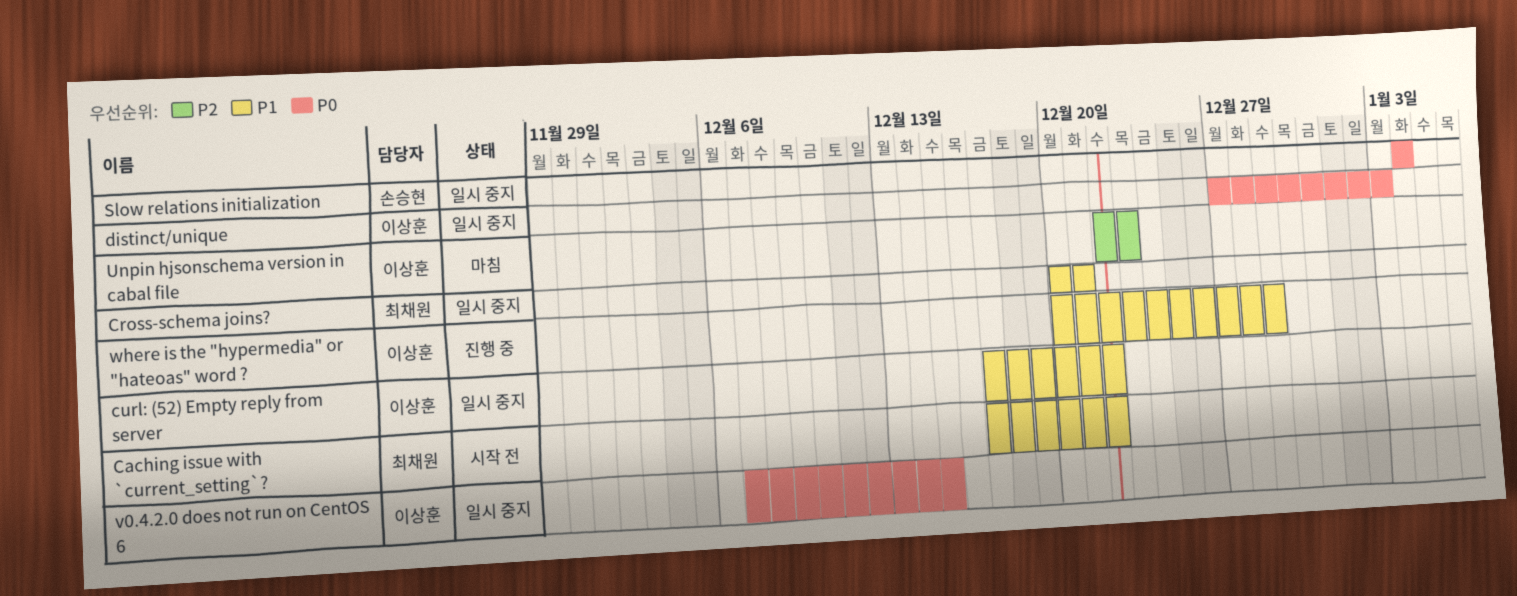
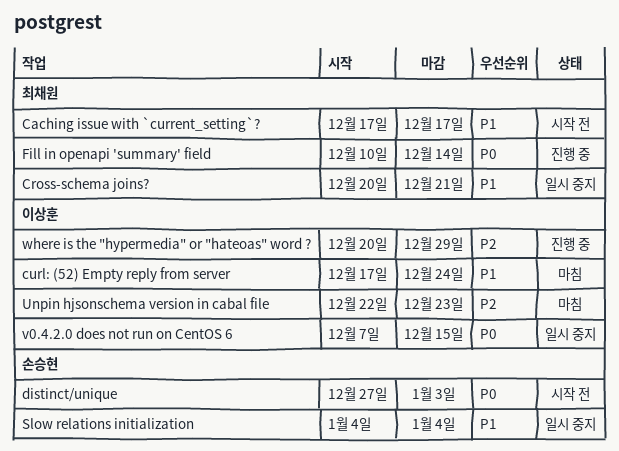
Caching issue with `current_setting`?, due: Dec 22 -> Dec 17
curl: (52) Empty reply from server, status: 일시 중지 -> 마침
curl: (52) Empty reply from server, due: Dec 22 -> Dec 24
distinct/unique, status: 일시 중지 -> 시작 전
distinct/unique, owner: 이상훈 -> 손승현
Fill in openapi 'summary' field: none -> present
Slow relations initialization, priority: P0 -> P1
where is the "hypermedia" or "hateoas" word ?, priority: P1 -> P2

